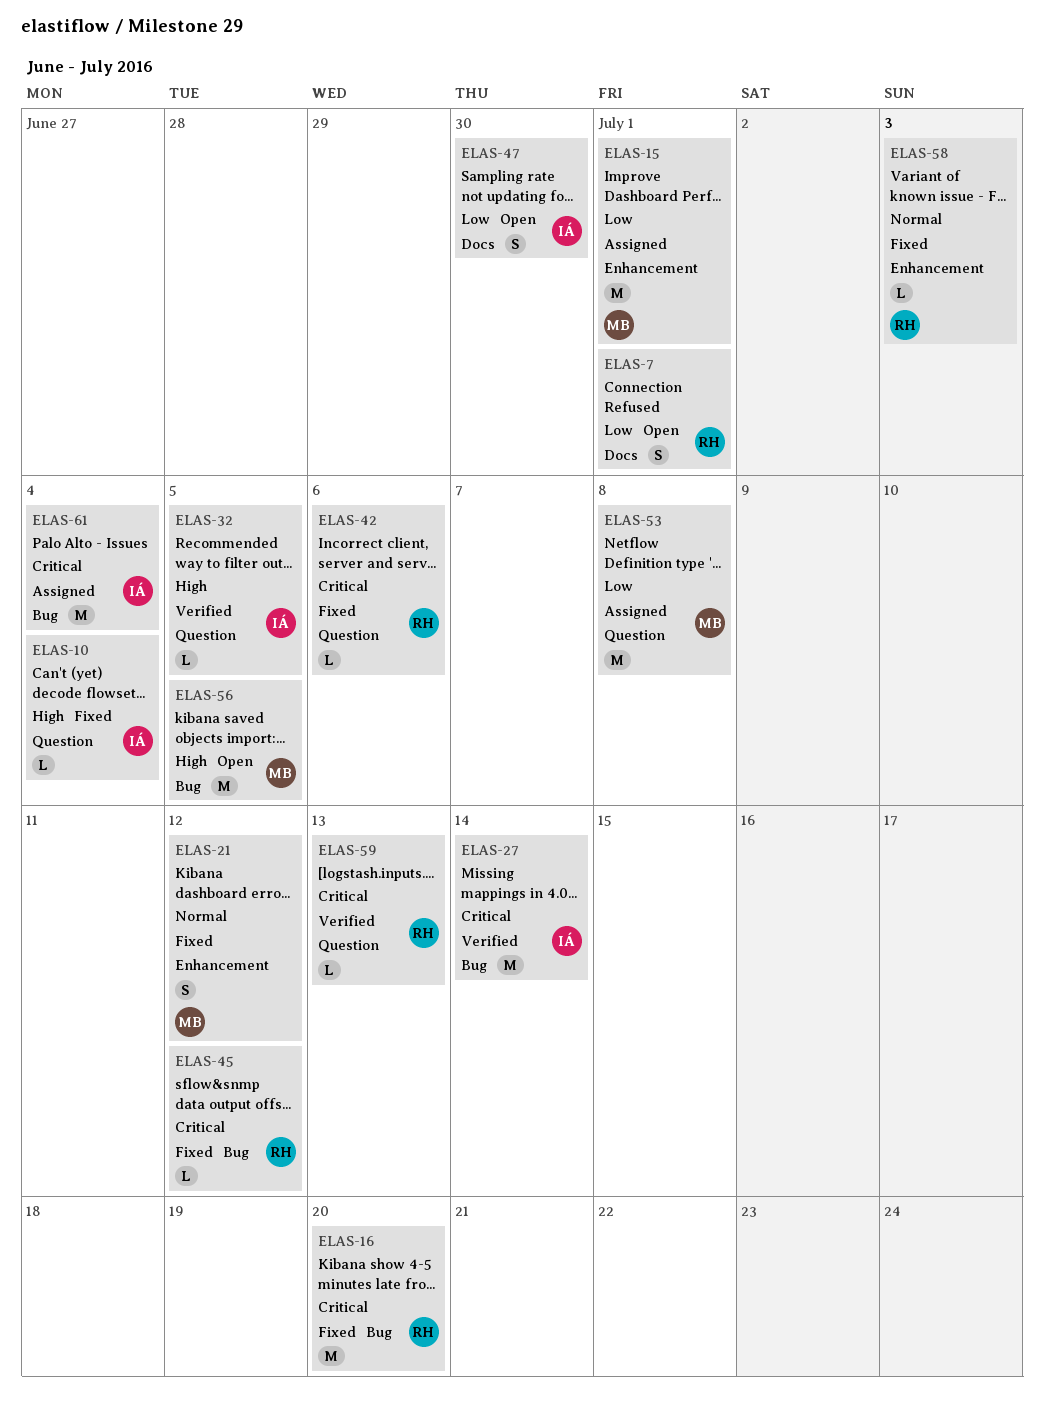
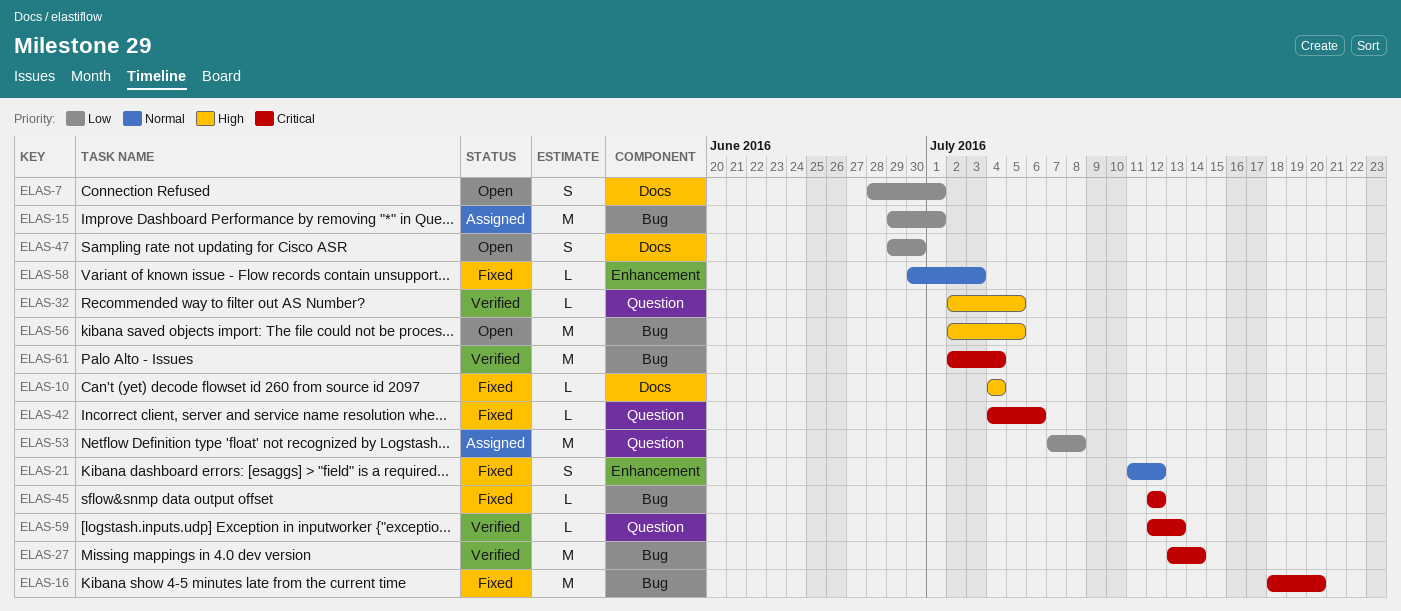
ELAS-10, label: Question -> Docs
ELAS-15, label: Enhancement -> Bug
ELAS-61, status: Assigned -> Verified

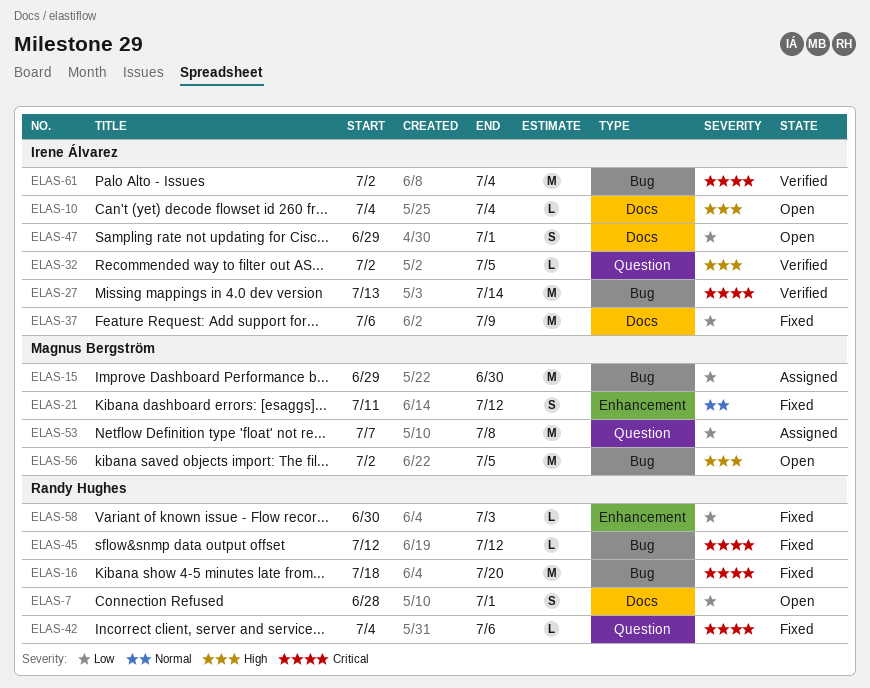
ELAS-10, status: Fixed -> Open
ELAS-15, due: Jul 1 -> Jun 30
ELAS-37: none -> present
ELAS-47, due: Jun 30 -> Jul 1
ELAS-58, priority: Normal -> Low
ELAS-59: present -> none

